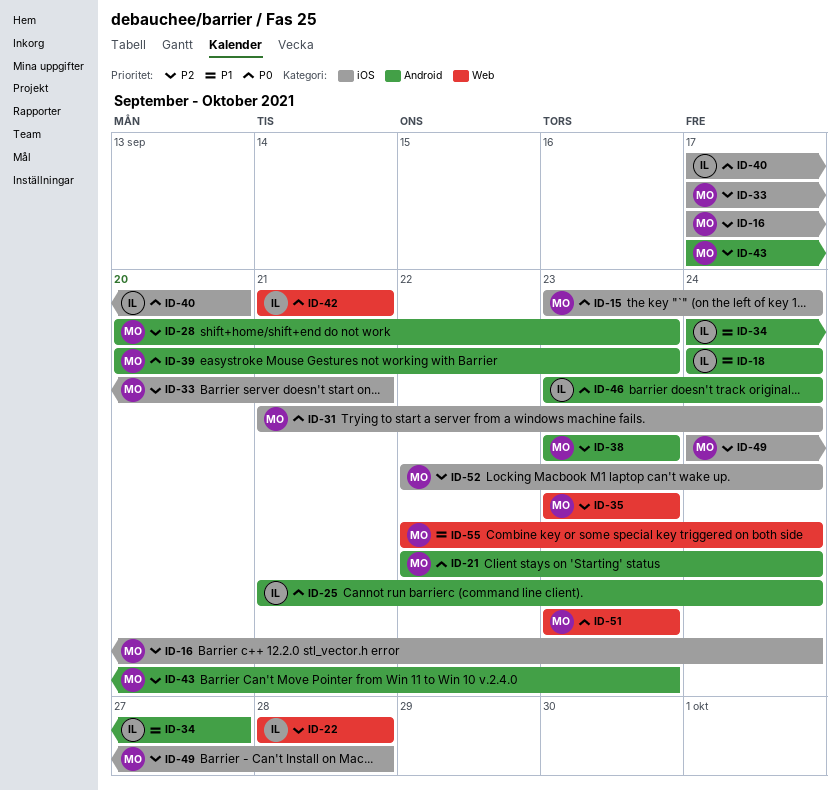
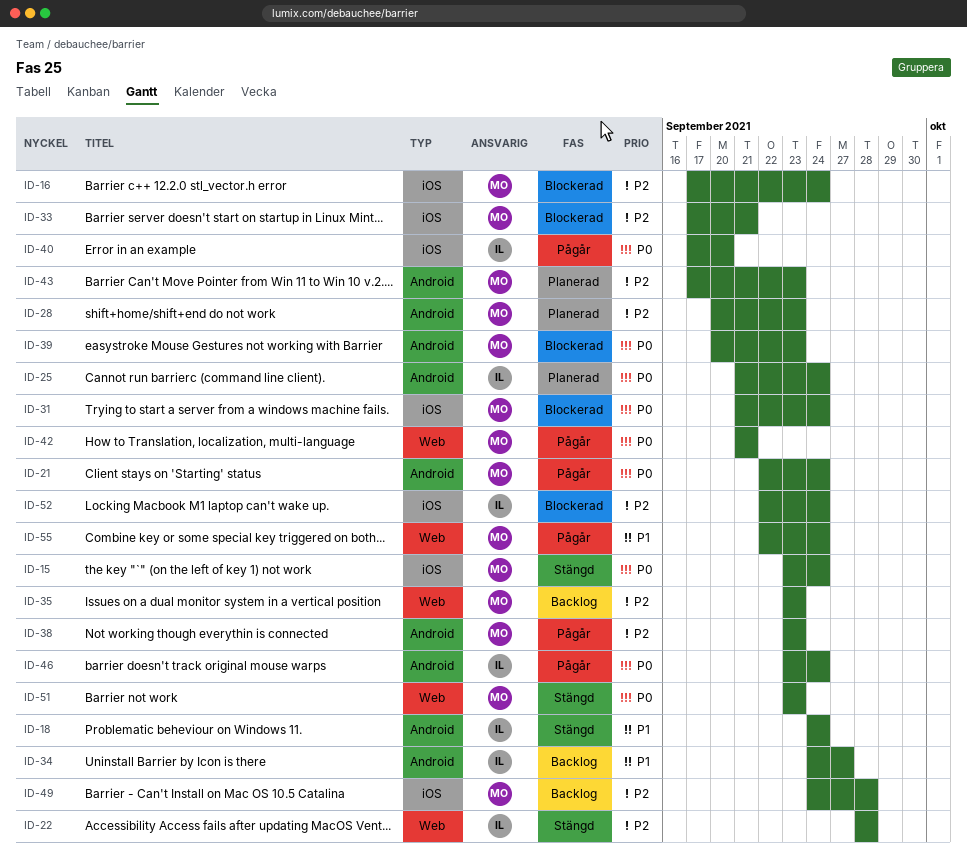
ID-42, owner: IL -> MO
ID-52, owner: MO -> IL

